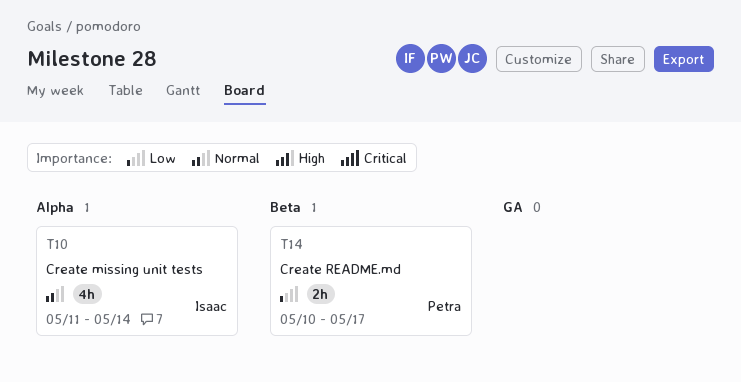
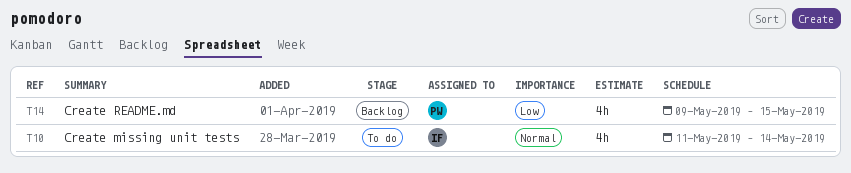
T14, estimate: 2h -> 4h
T14, start: May 10 -> May 9
T14, due: May 17 -> May 15

